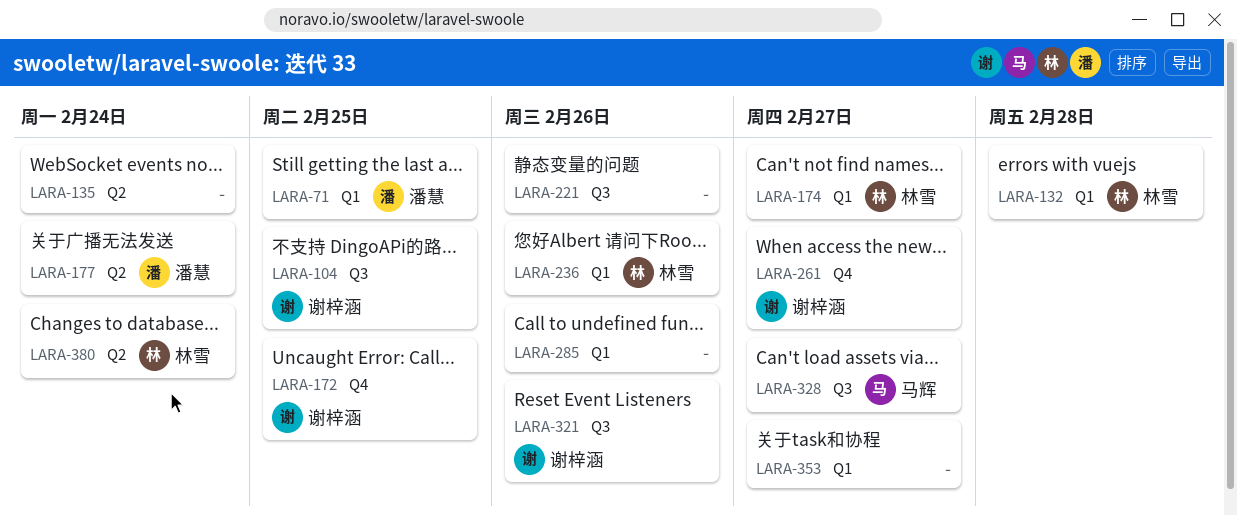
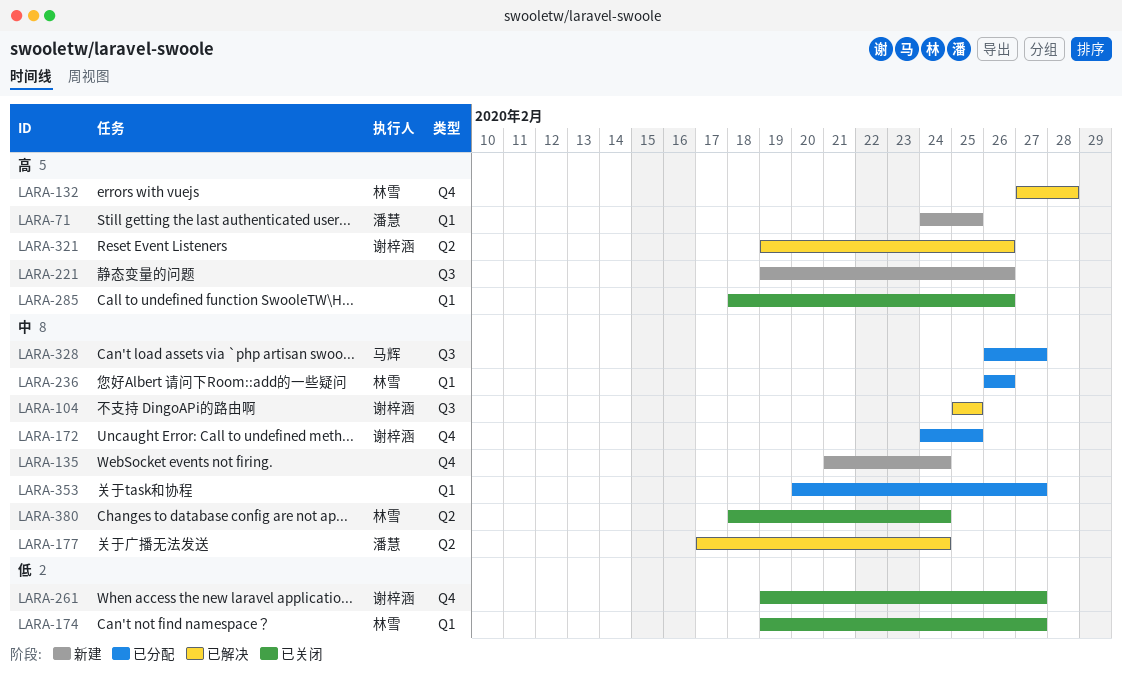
LARA-132, label: Q1 -> Q4
LARA-135, label: Q2 -> Q4
LARA-321, label: Q3 -> Q2

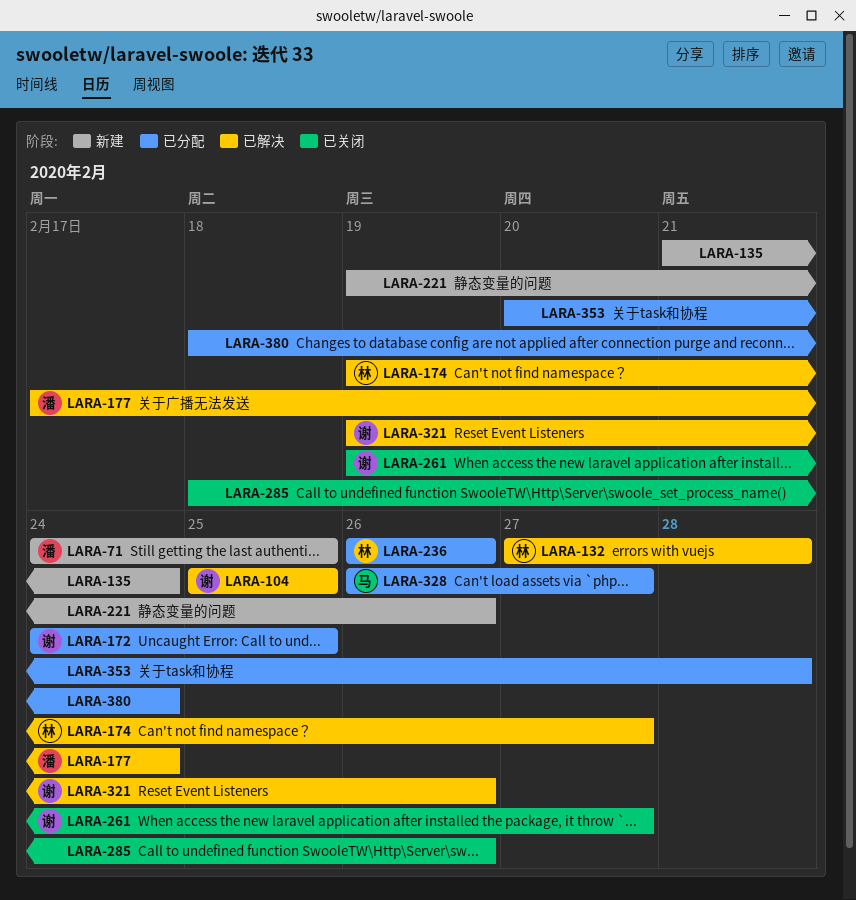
LARA-174, status: 已关闭 -> 已解决
LARA-353, due: Feb 27 -> Feb 28
LARA-380, status: 已关闭 -> 已分配
LARA-380, owner: 林雪 -> none

